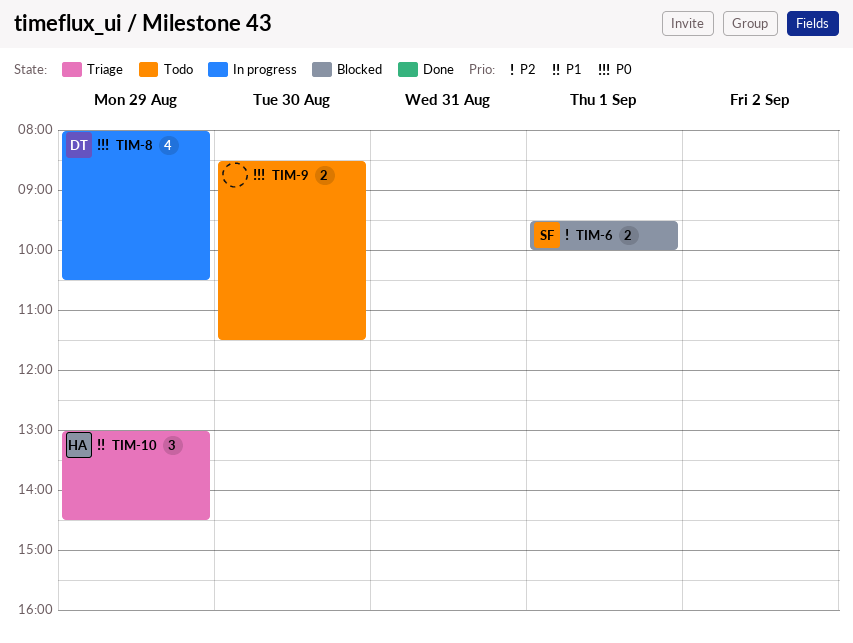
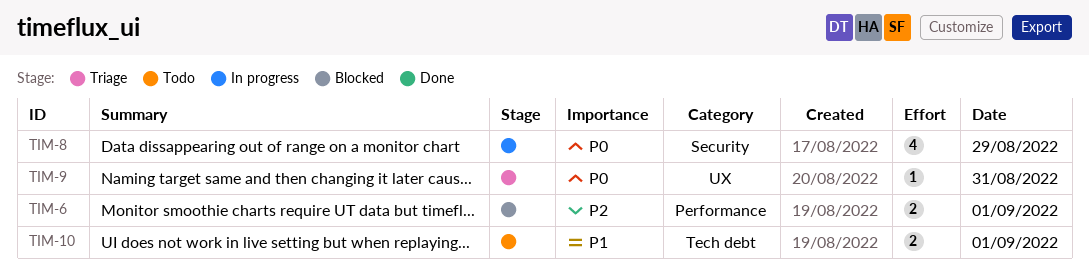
TIM-9, status: Todo -> Triage
TIM-9, estimate: 2 -> 1
TIM-9, day: Aug 30 -> Aug 31
TIM-10, status: Triage -> Todo
TIM-10, estimate: 3 -> 2
TIM-10, day: Aug 29 -> Sep 1

